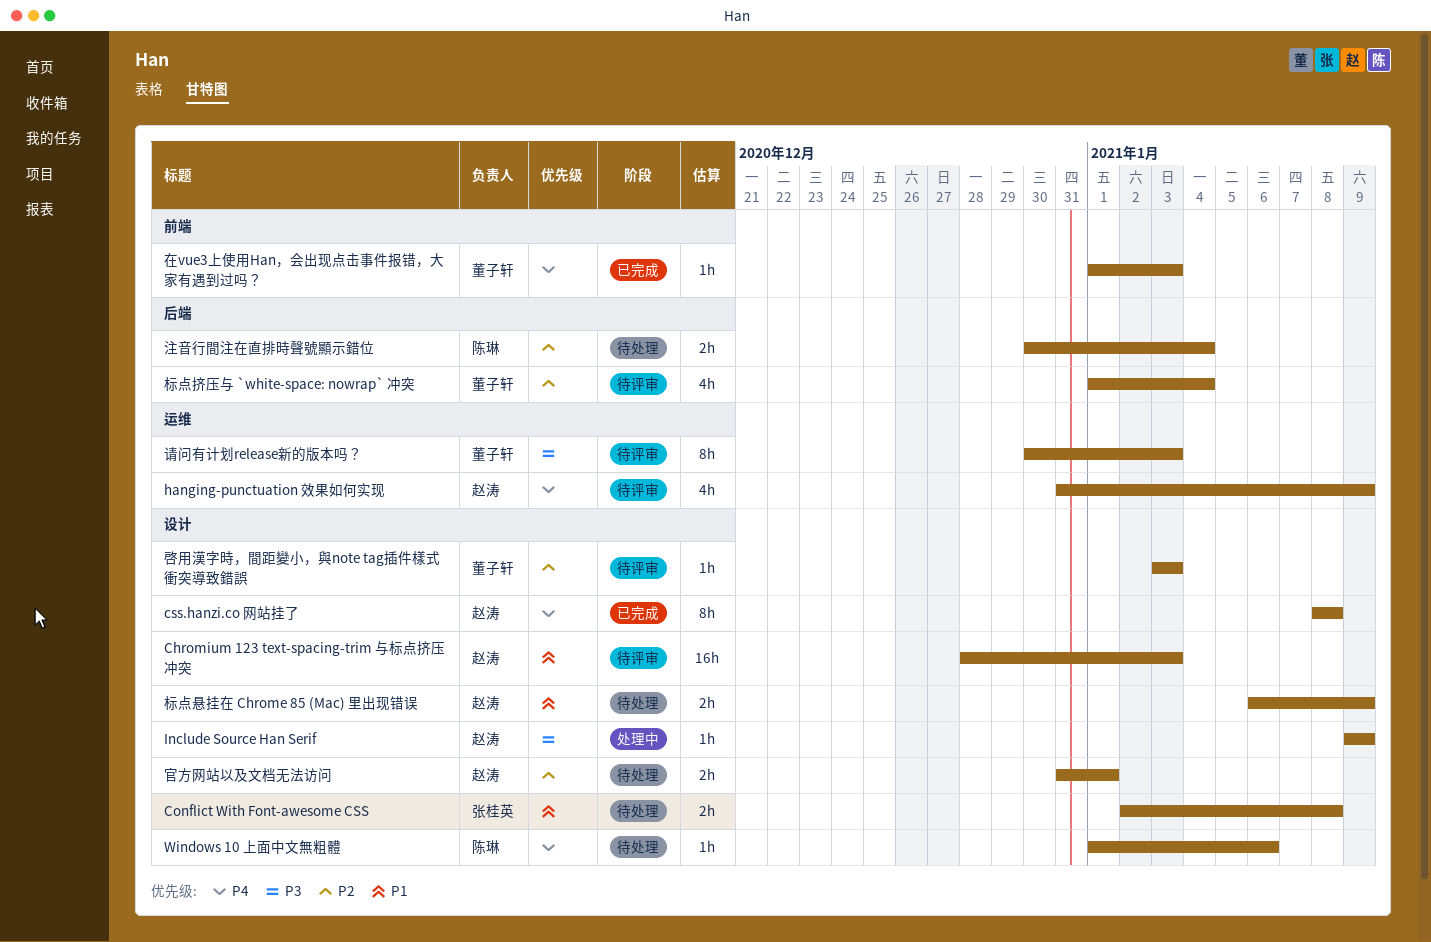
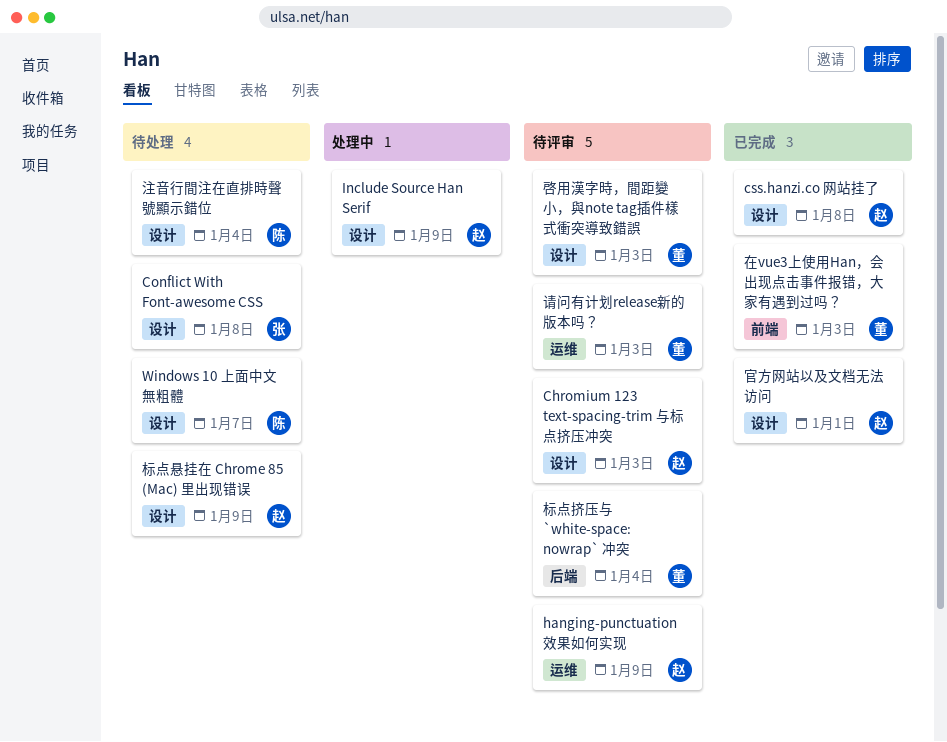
Windows 10 上面中文無粗體, due: Jan 6 -> Jan 7
官方网站以及文档无法访问, status: 待处理 -> 已完成
注音行間注在直排時聲號顯示錯位, label: 后端 -> 设计

